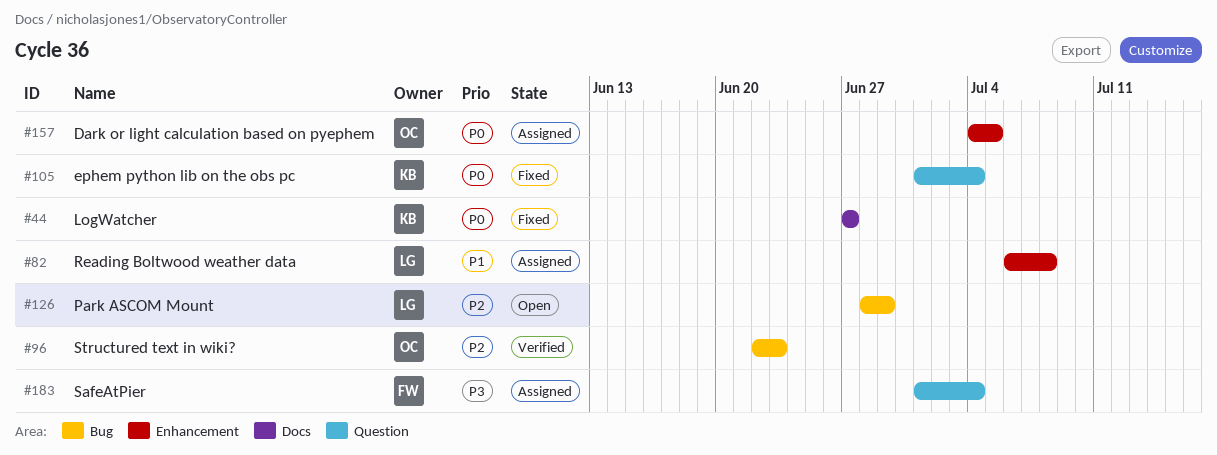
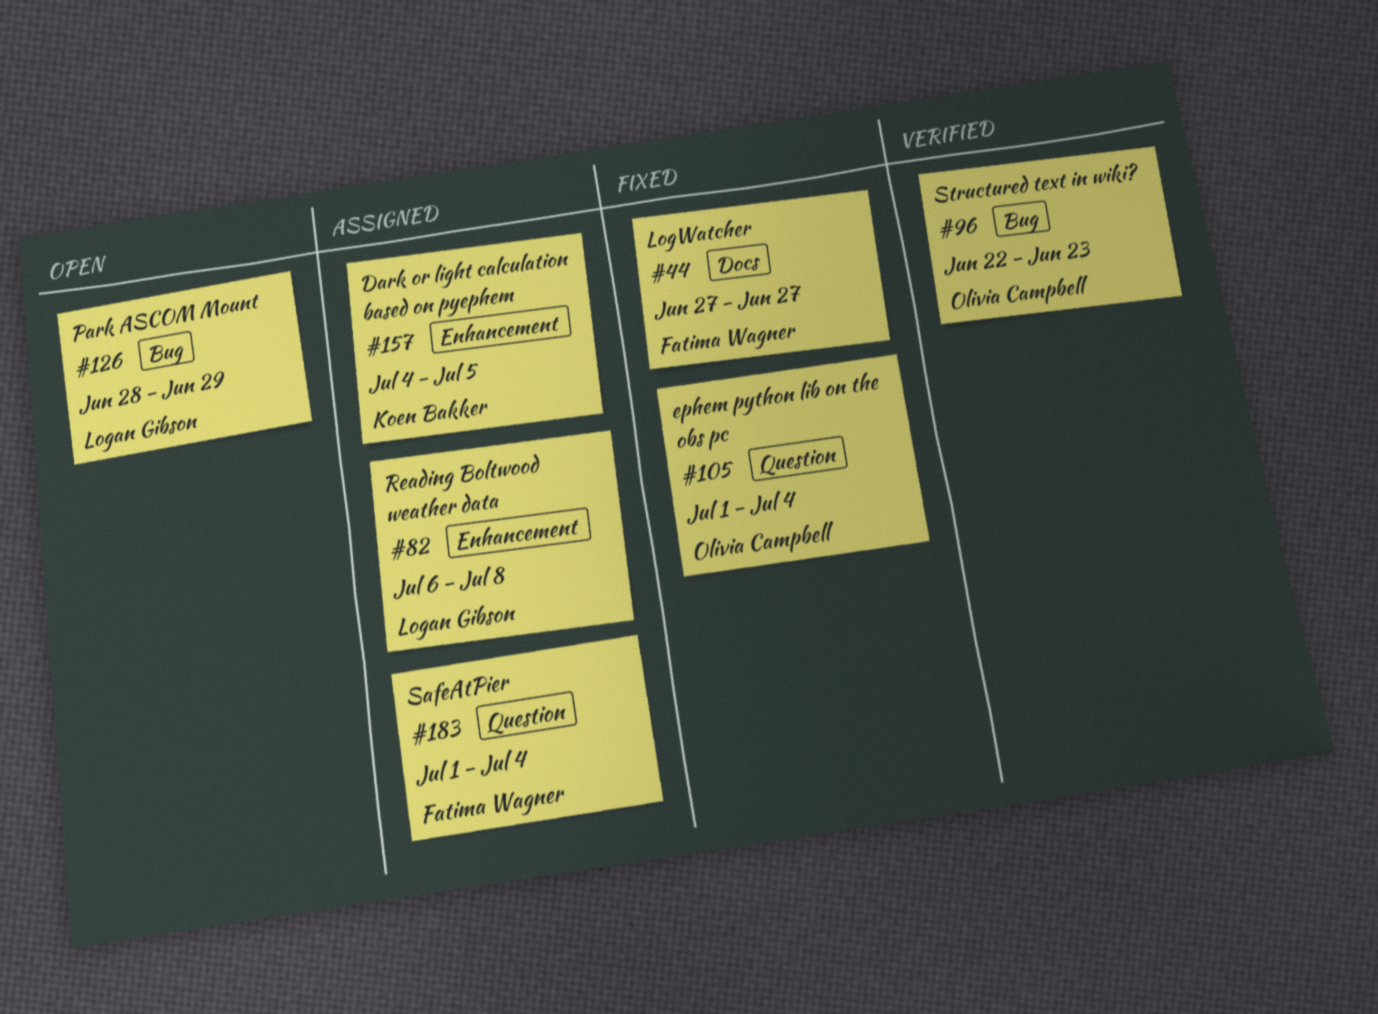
#44, owner: Koen Bakker -> Fatima Wagner
#105, owner: Koen Bakker -> Olivia Campbell
#157, owner: Olivia Campbell -> Koen Bakker

